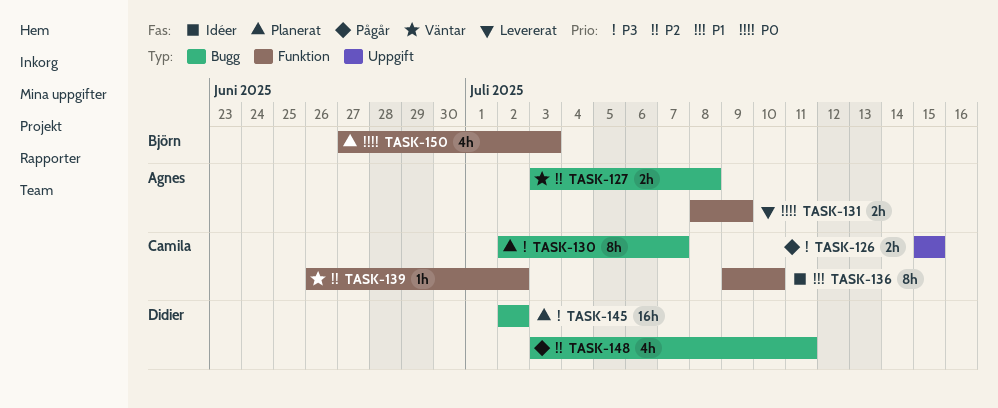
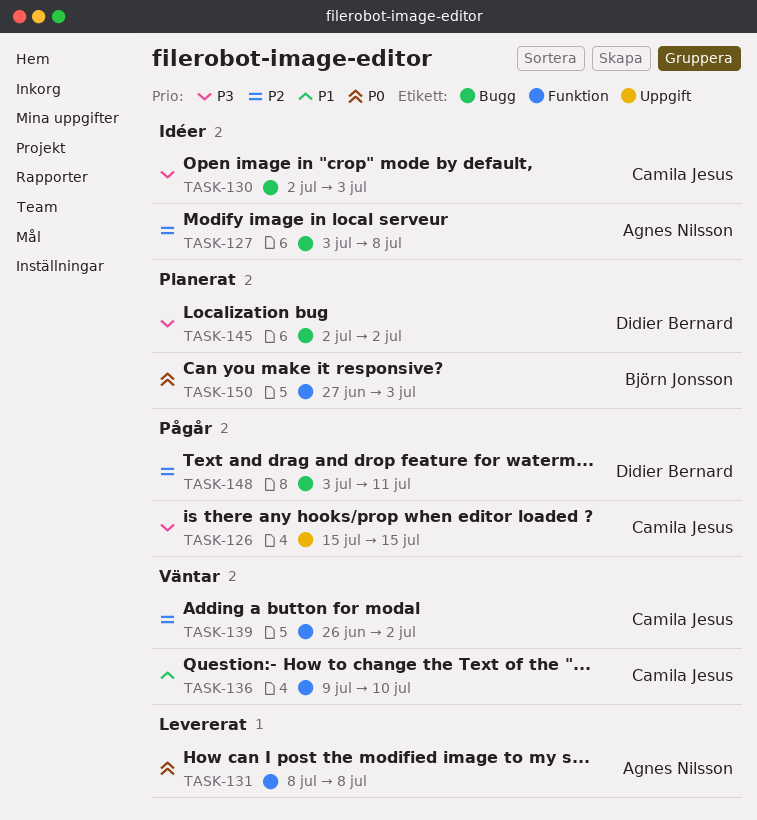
TASK-127, status: Väntar -> Idéer
TASK-130, status: Planerat -> Idéer
TASK-130, due: Jul 7 -> Jul 3
TASK-131, due: Jul 9 -> Jul 8
TASK-136, status: Idéer -> Väntar

